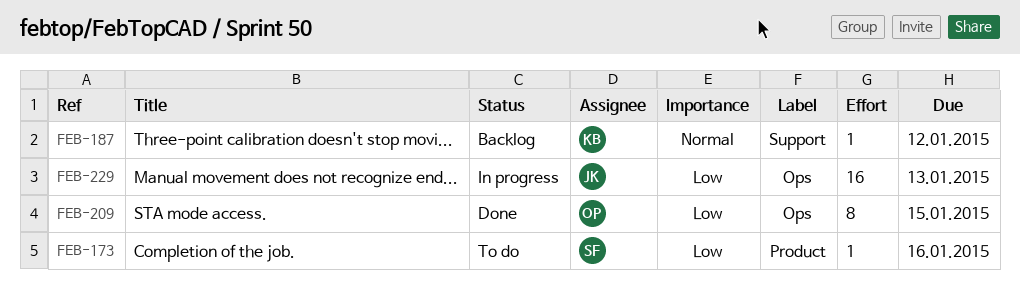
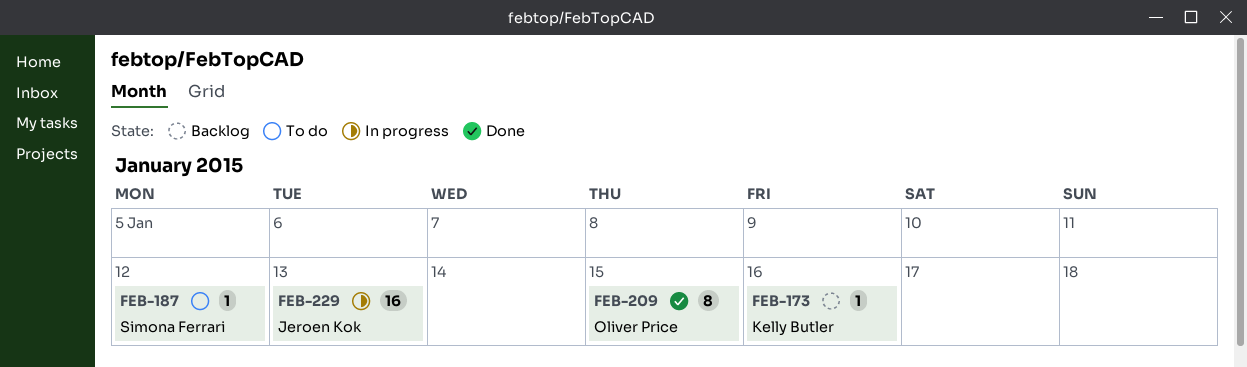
FEB-173, status: To do -> Backlog
FEB-173, owner: Simona Ferrari -> Kelly Butler
FEB-187, status: Backlog -> To do
FEB-187, owner: Kelly Butler -> Simona Ferrari

